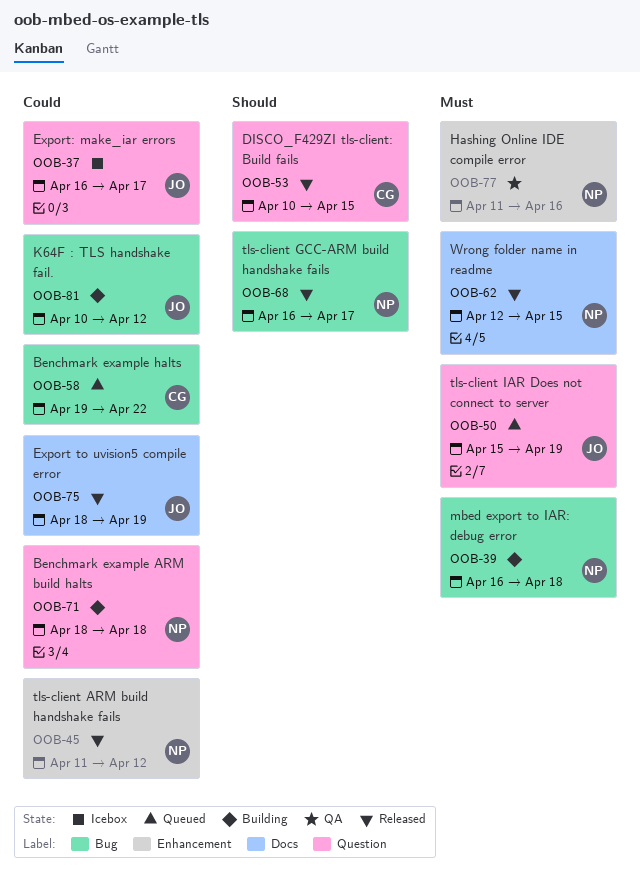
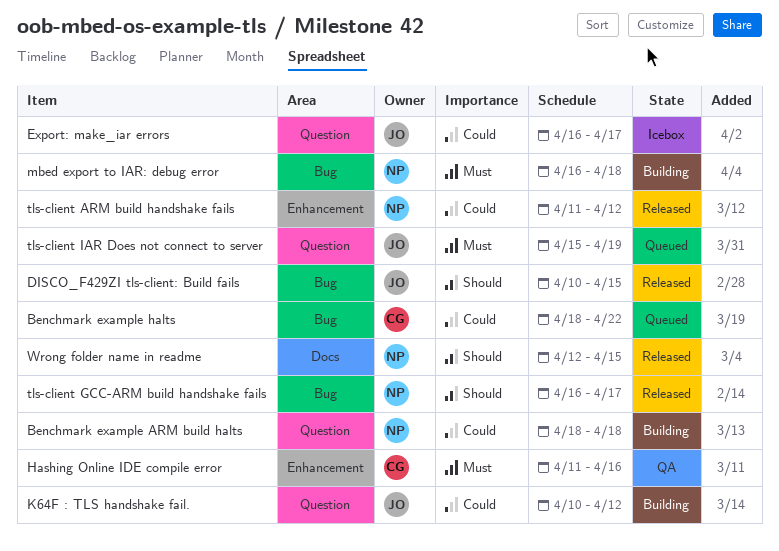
Benchmark example halts, start: Apr 19 -> Apr 18
DISCO_F429ZI tls-client: Build fails, owner: CG -> JO
DISCO_F429ZI tls-client: Build fails, label: Question -> Bug
Export to uvision5 compile error: present -> none
Hashing Online IDE compile error, owner: NP -> CG
K64F : TLS handshake fail., label: Bug -> Question
Wrong folder name in readme, priority: Must -> Should

